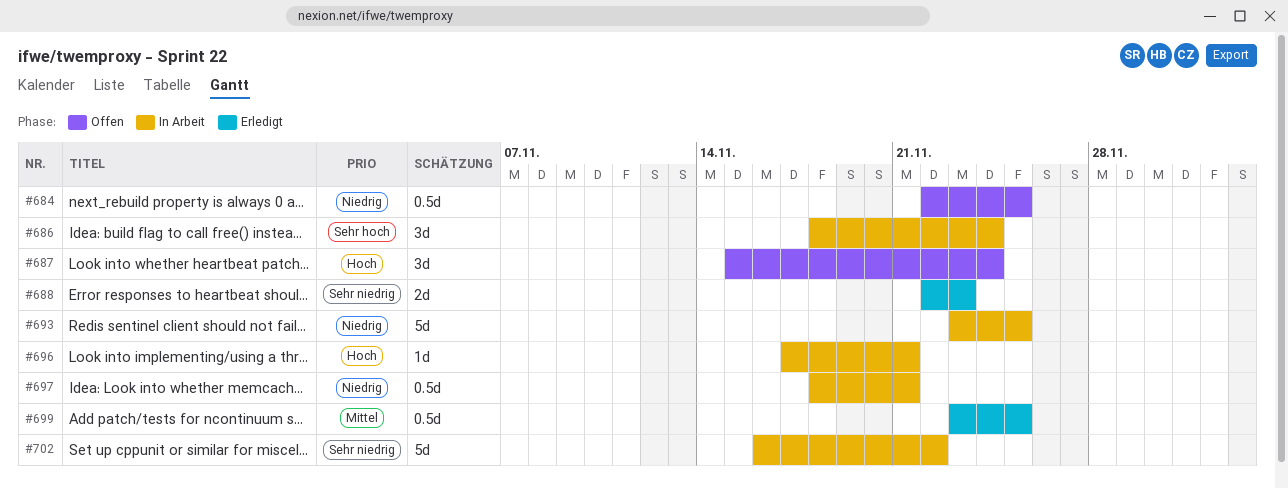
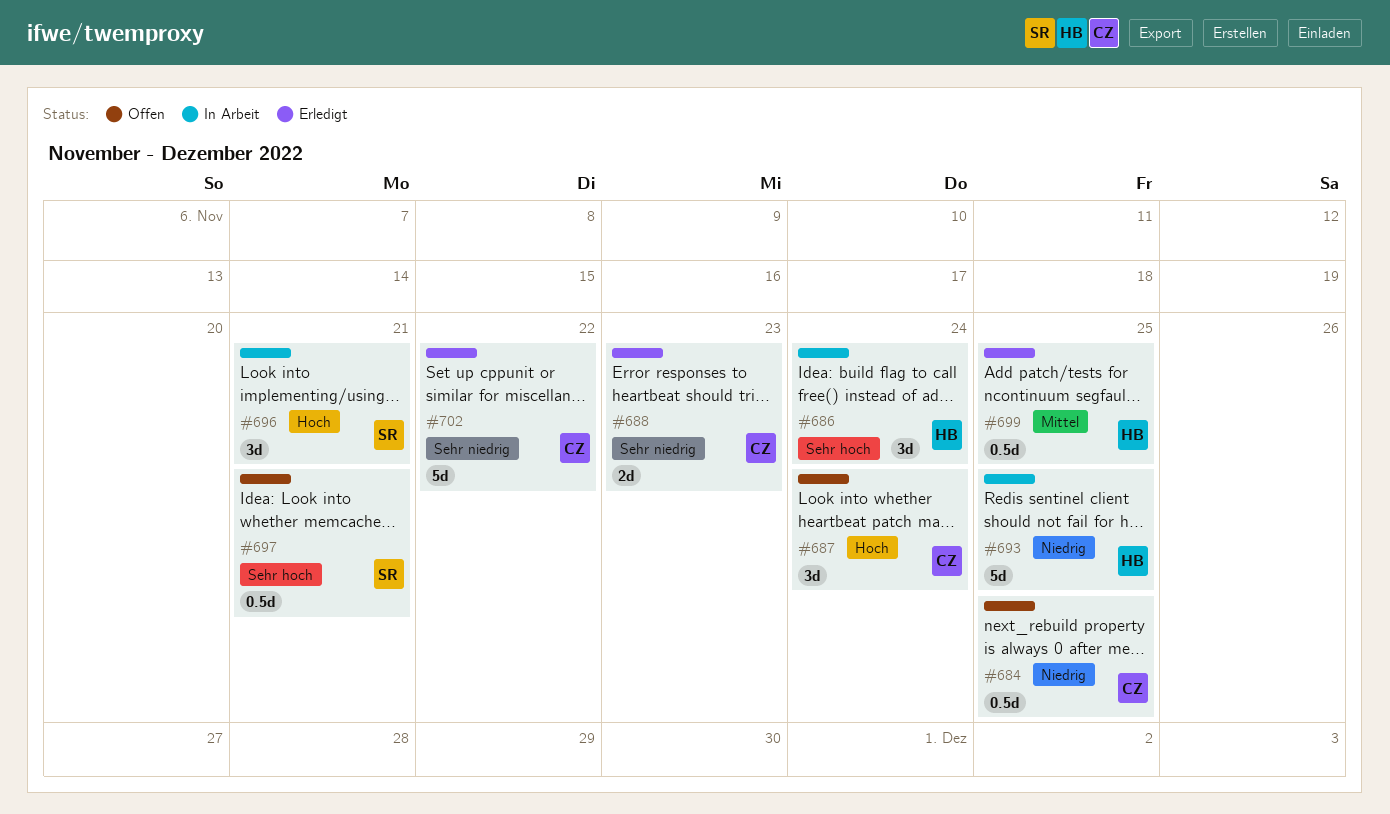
#696, estimate: 1d -> 3d
#697, status: In Arbeit -> Offen
#697, priority: Niedrig -> Sehr hoch
#702, status: In Arbeit -> Erledigt

